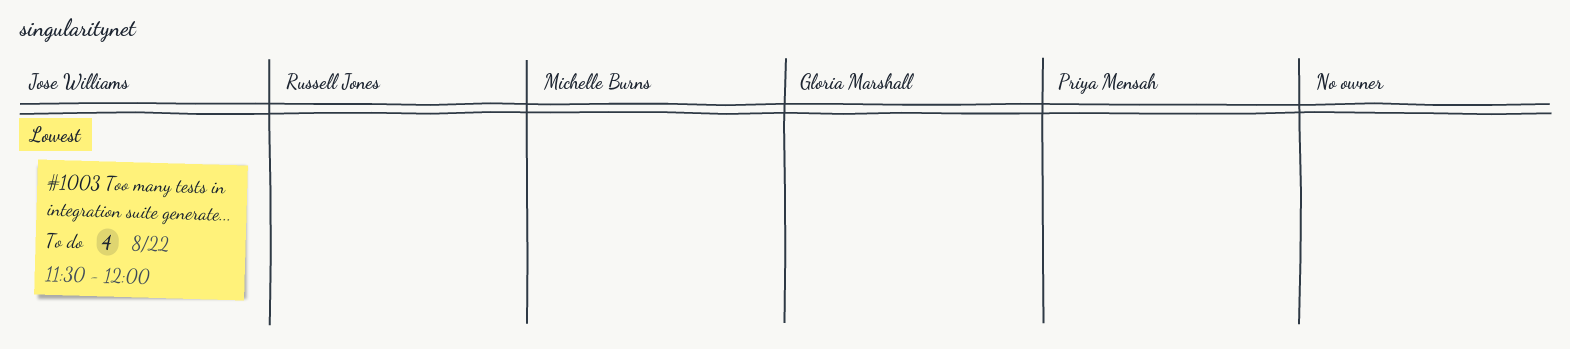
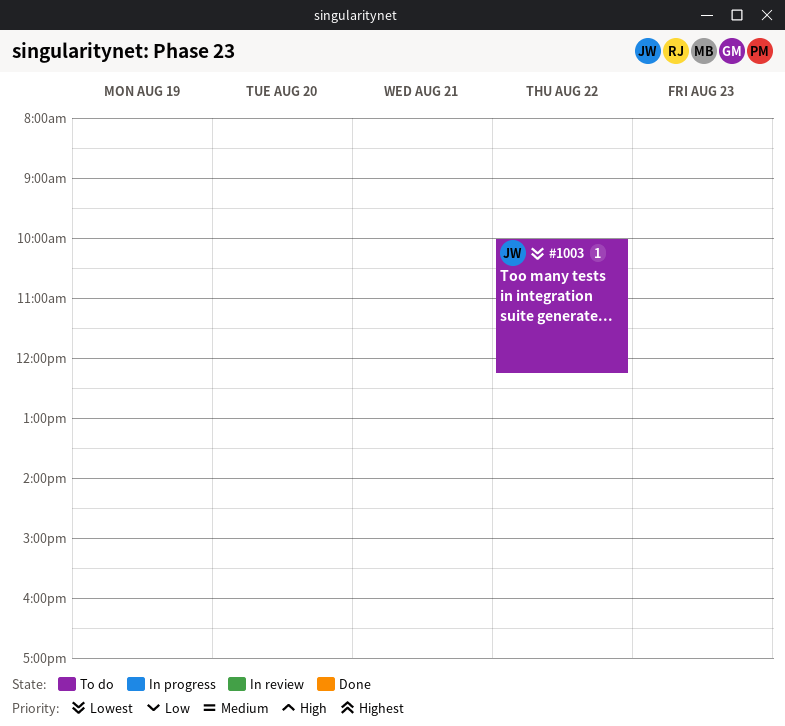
#1003, estimate: 4 -> 1
#1003, begins: 11:30 -> 10:00
#1003, ends: 12:00 -> 12:15

